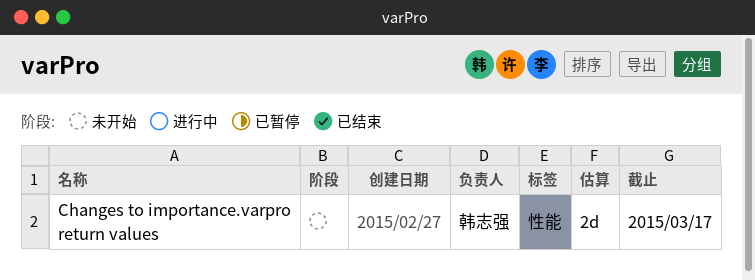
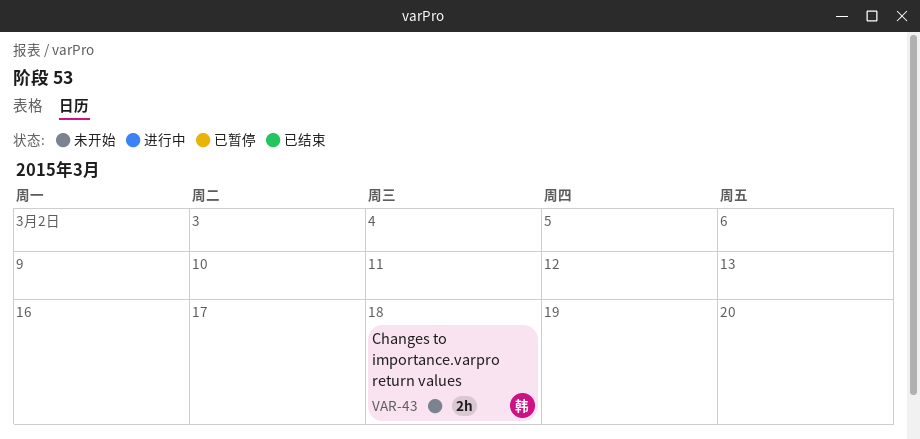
Changes to importance.varpro return values, estimate: 2d -> 2h
Changes to importance.varpro return values, due: Mar 17 -> Mar 18

